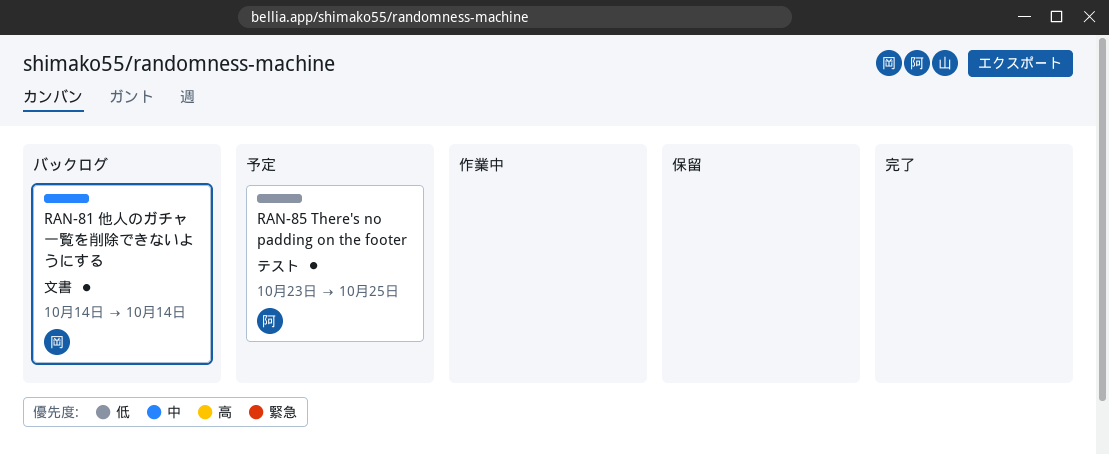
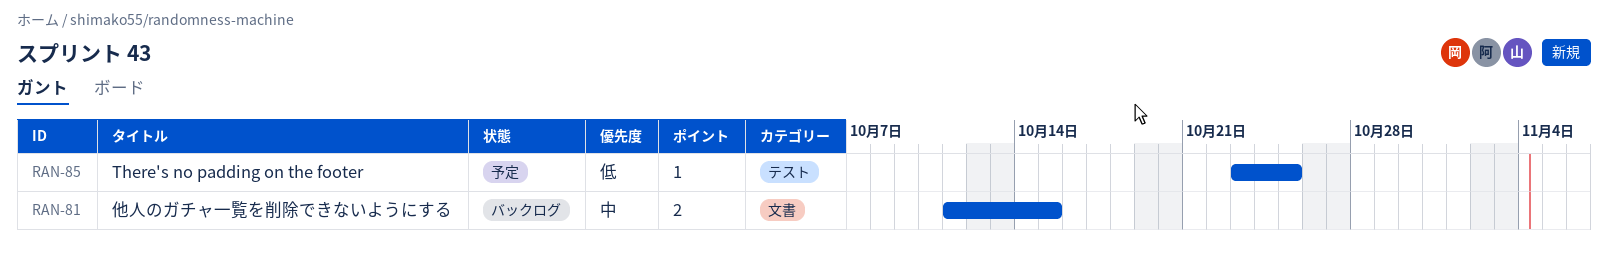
RAN-81, estimate: 1 -> 2
RAN-81, start: Oct 14 -> Oct 11
RAN-81, due: Oct 14 -> Oct 15

